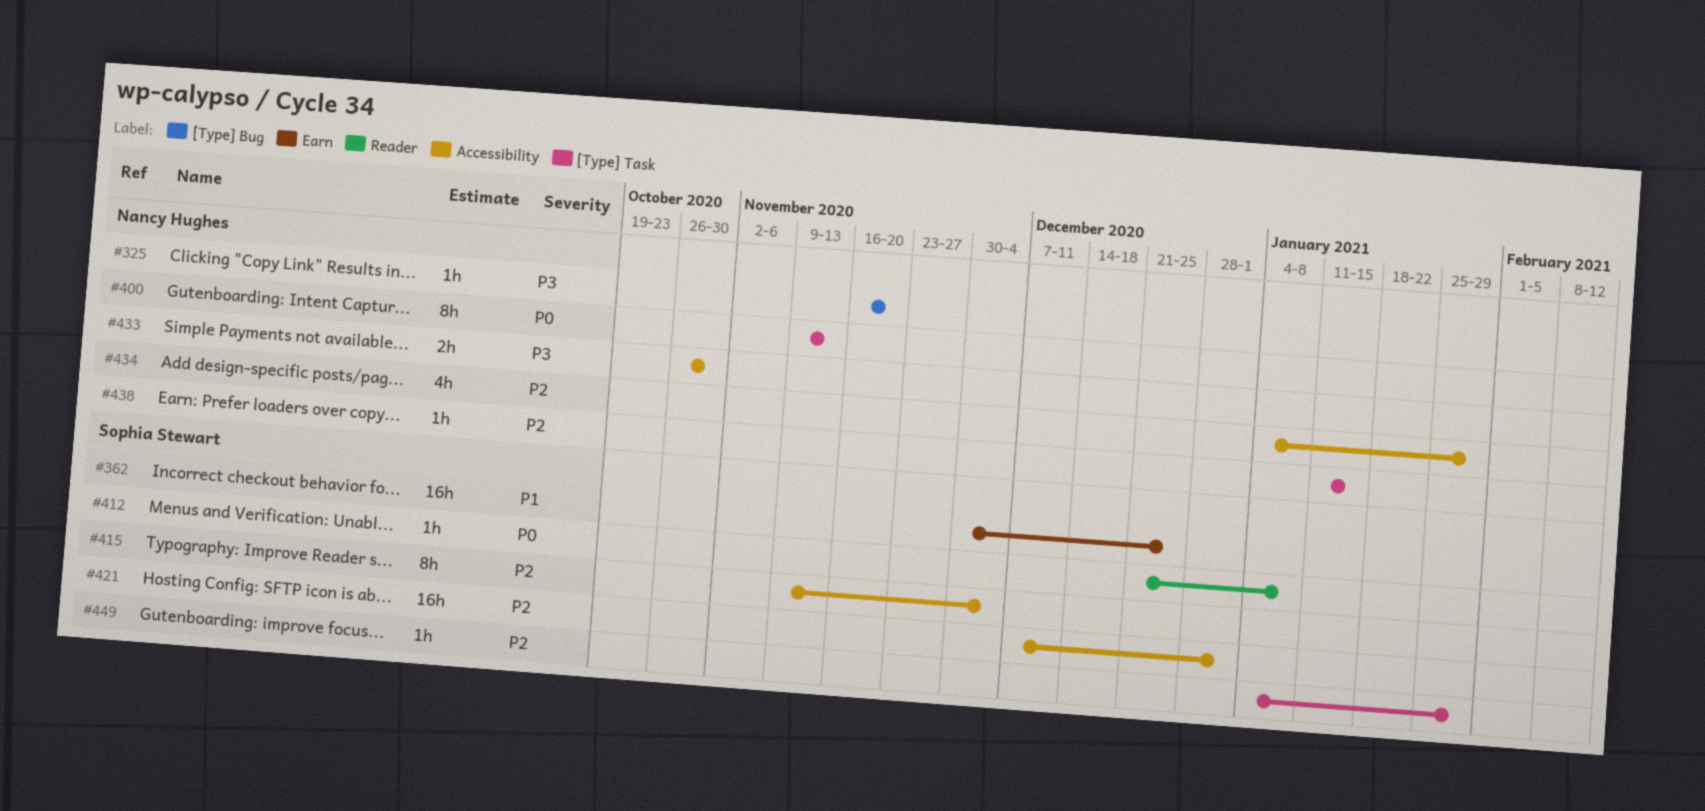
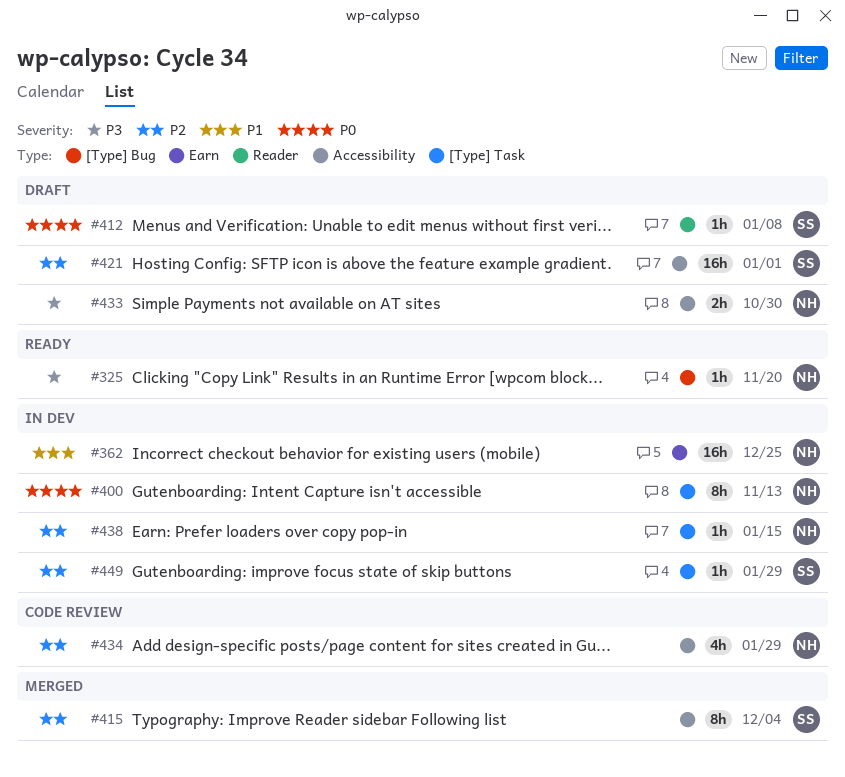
#362, owner: Sophia Stewart -> Nancy Hughes

